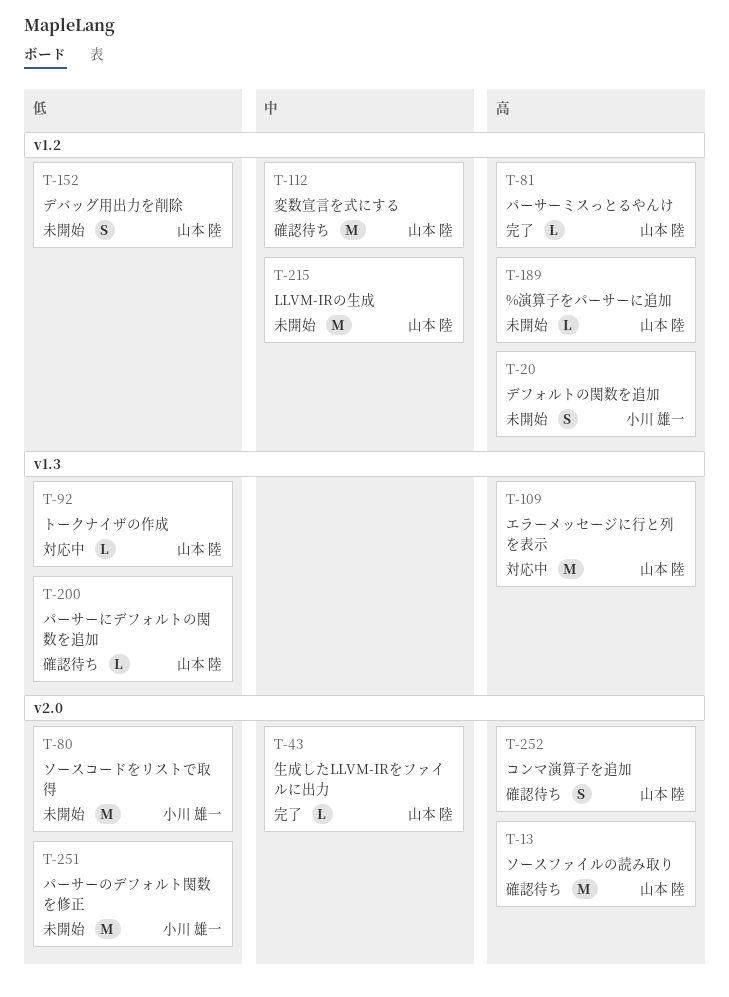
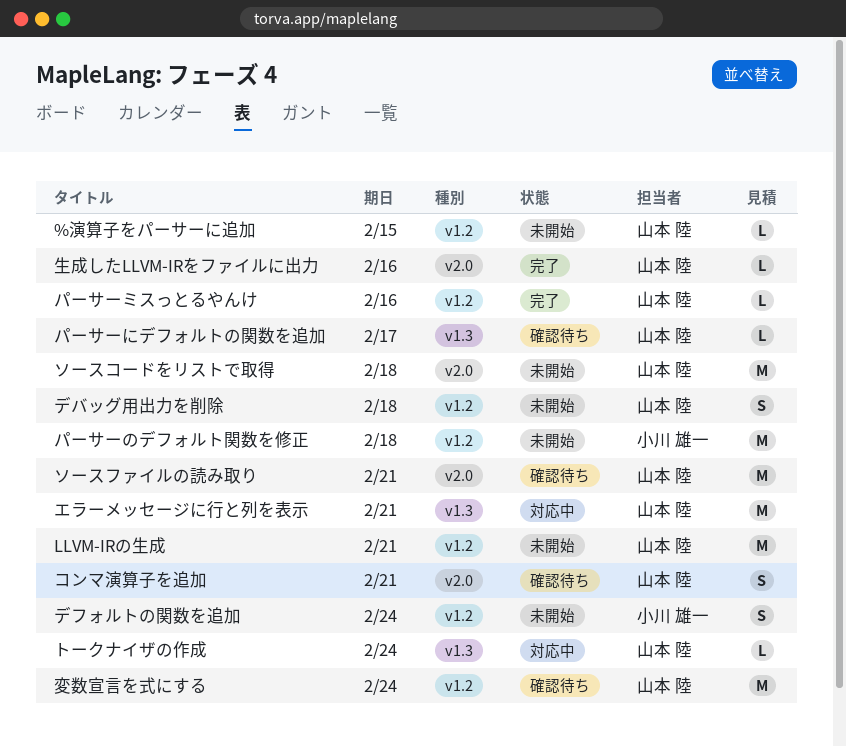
ソースコードをリストで取得, owner: 小川 雄一 -> 山本 陸
パーサーのデフォルト関数を修正, label: v2.0 -> v1.2

